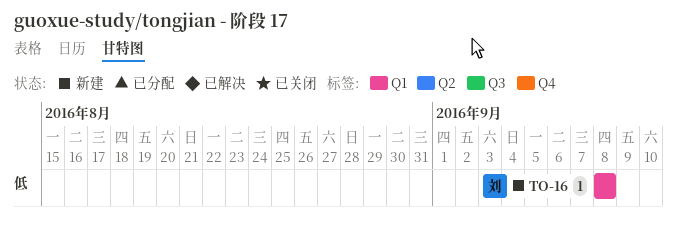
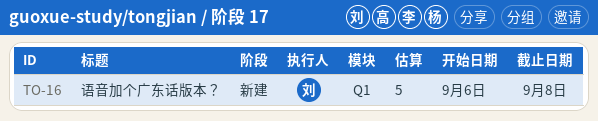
TO-16, estimate: 1 -> 5
TO-16, start: Sep 8 -> Sep 6

